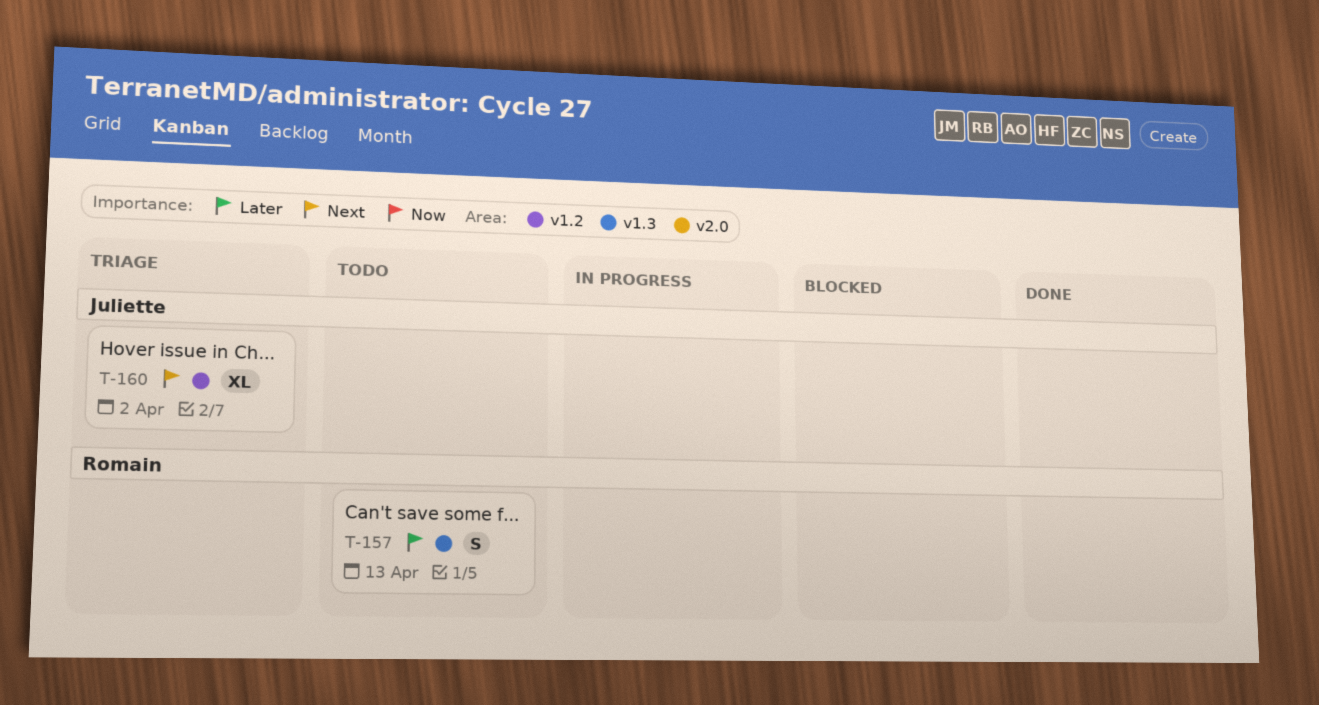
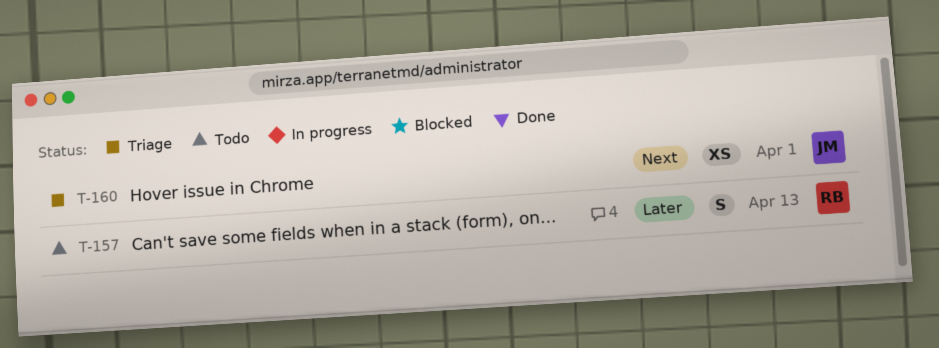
T-160, estimate: XL -> XS
T-160, due: Apr 2 -> Apr 1

